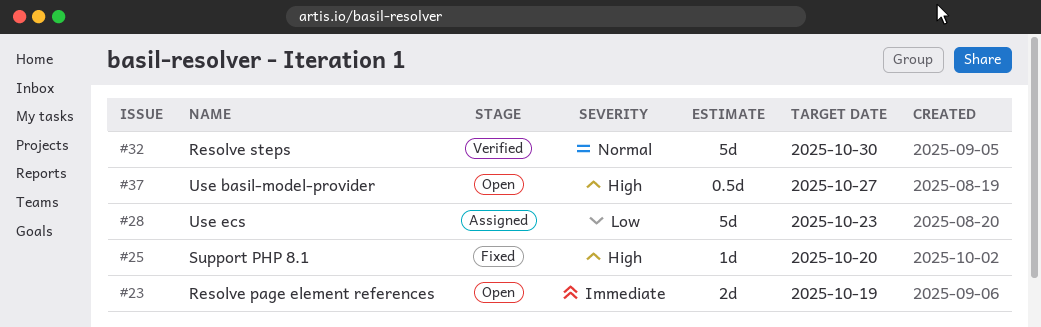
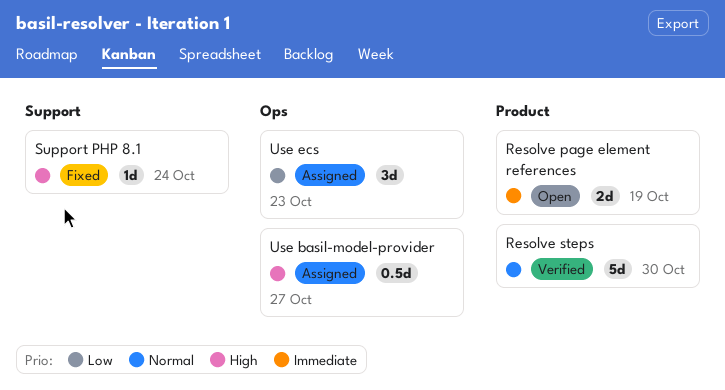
Support PHP 8.1, due: Oct 20 -> Oct 24
Use basil-model-provider, status: Open -> Assigned
Use ecs, estimate: 5d -> 3d

